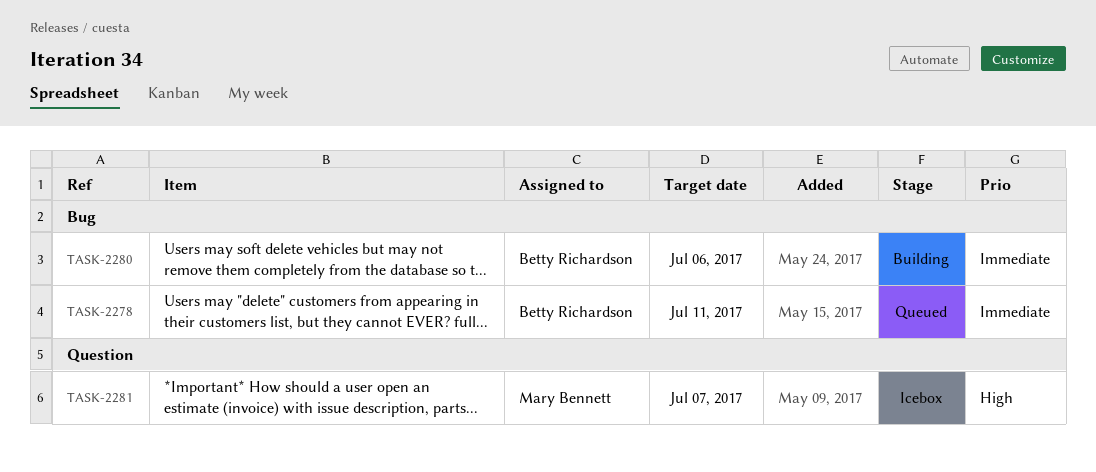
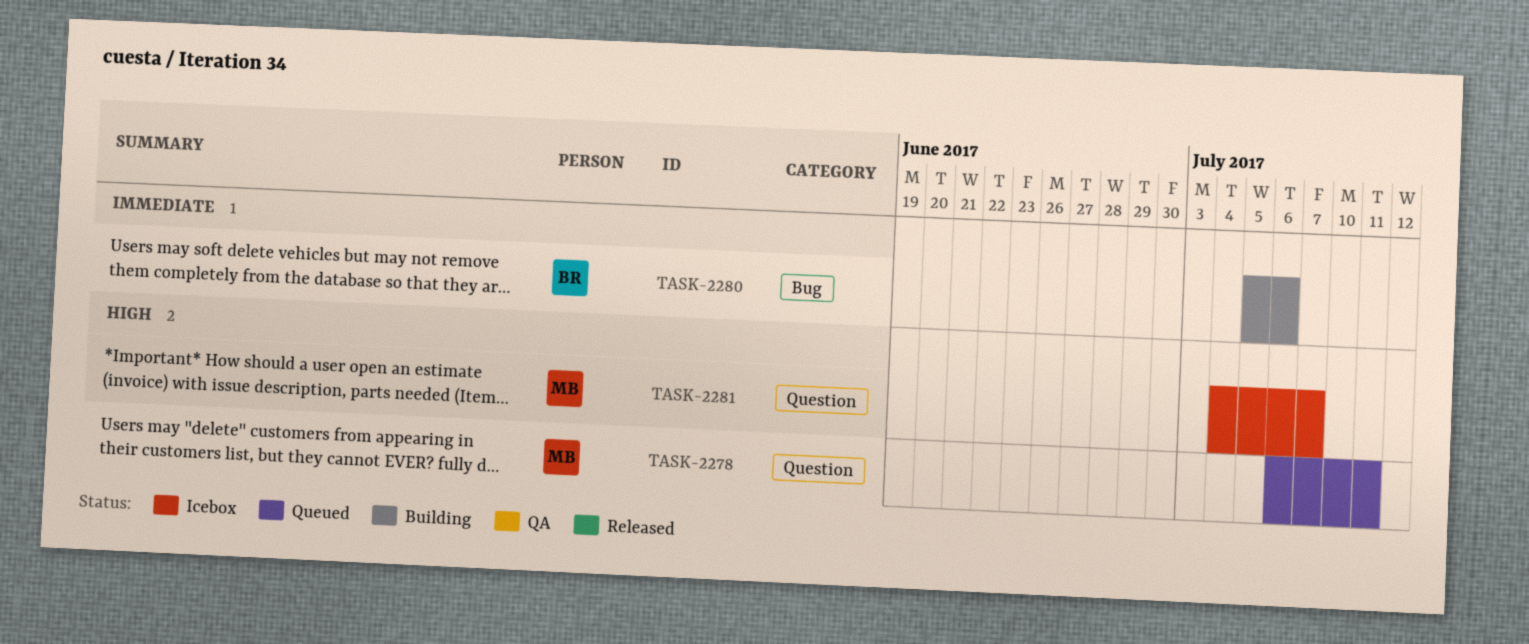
TASK-2278, owner: Betty Richardson -> Mary Bennett
TASK-2278, priority: Immediate -> High
TASK-2278, label: Bug -> Question

